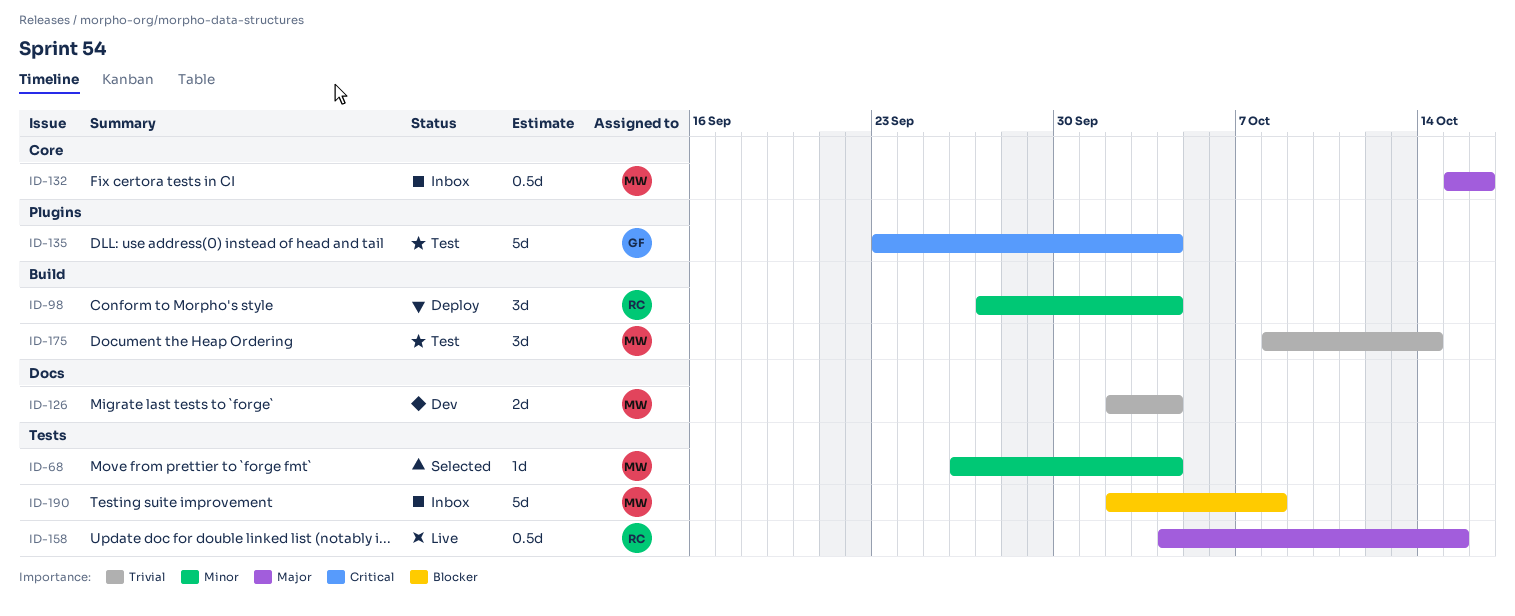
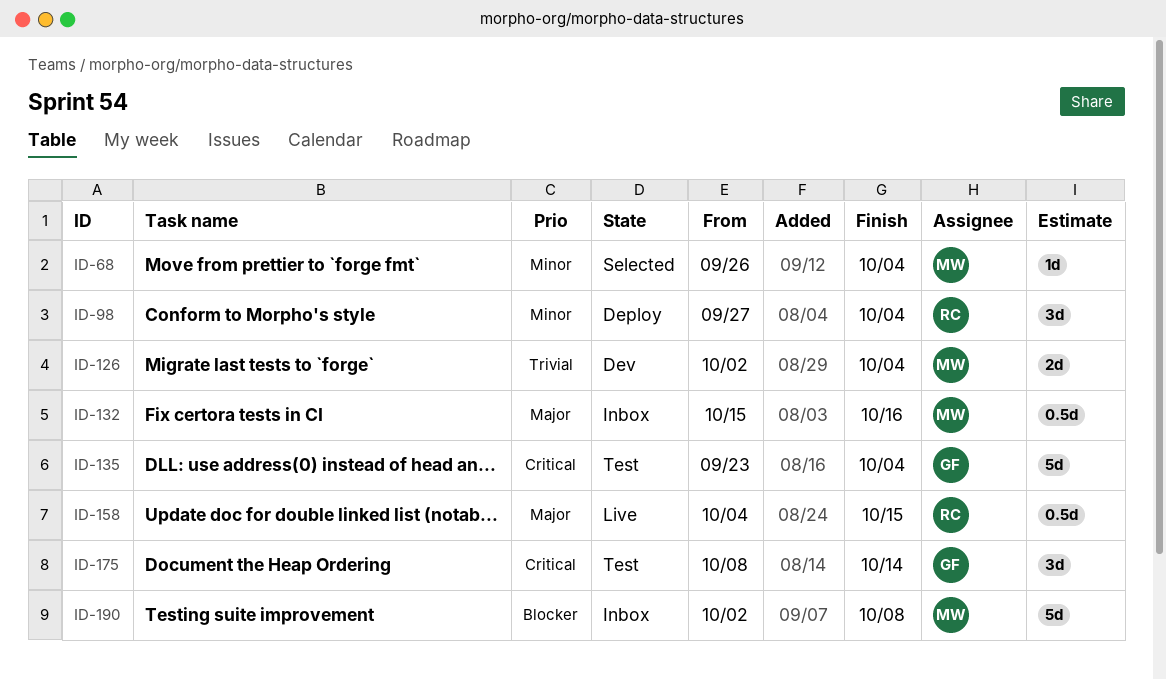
ID-175, owner: MW -> GF
ID-175, priority: Trivial -> Critical

